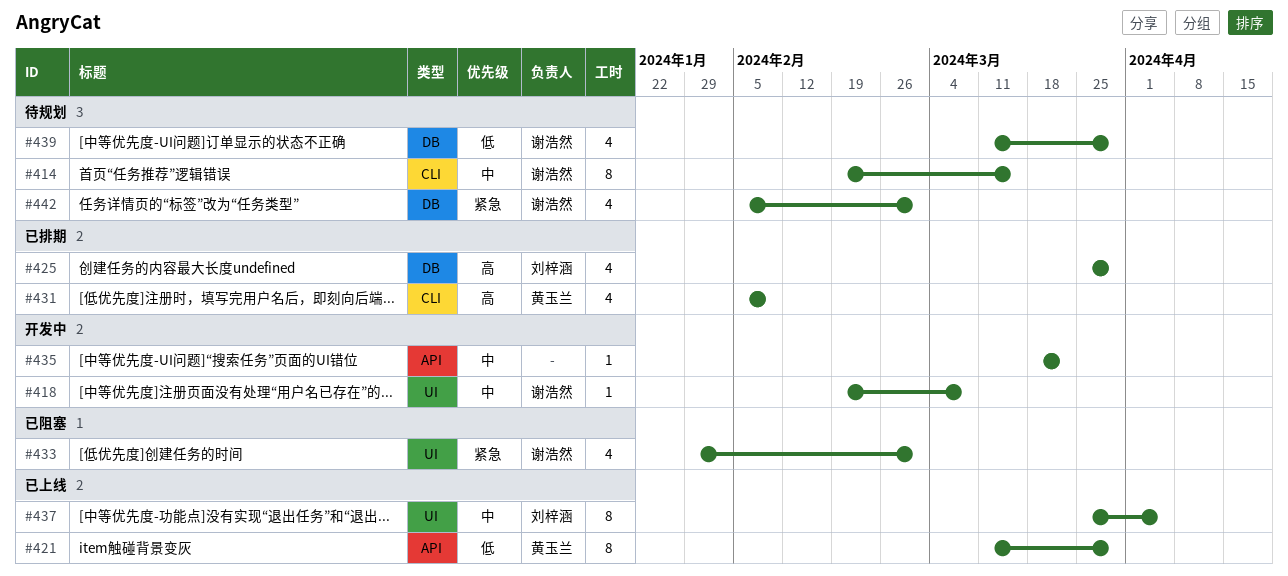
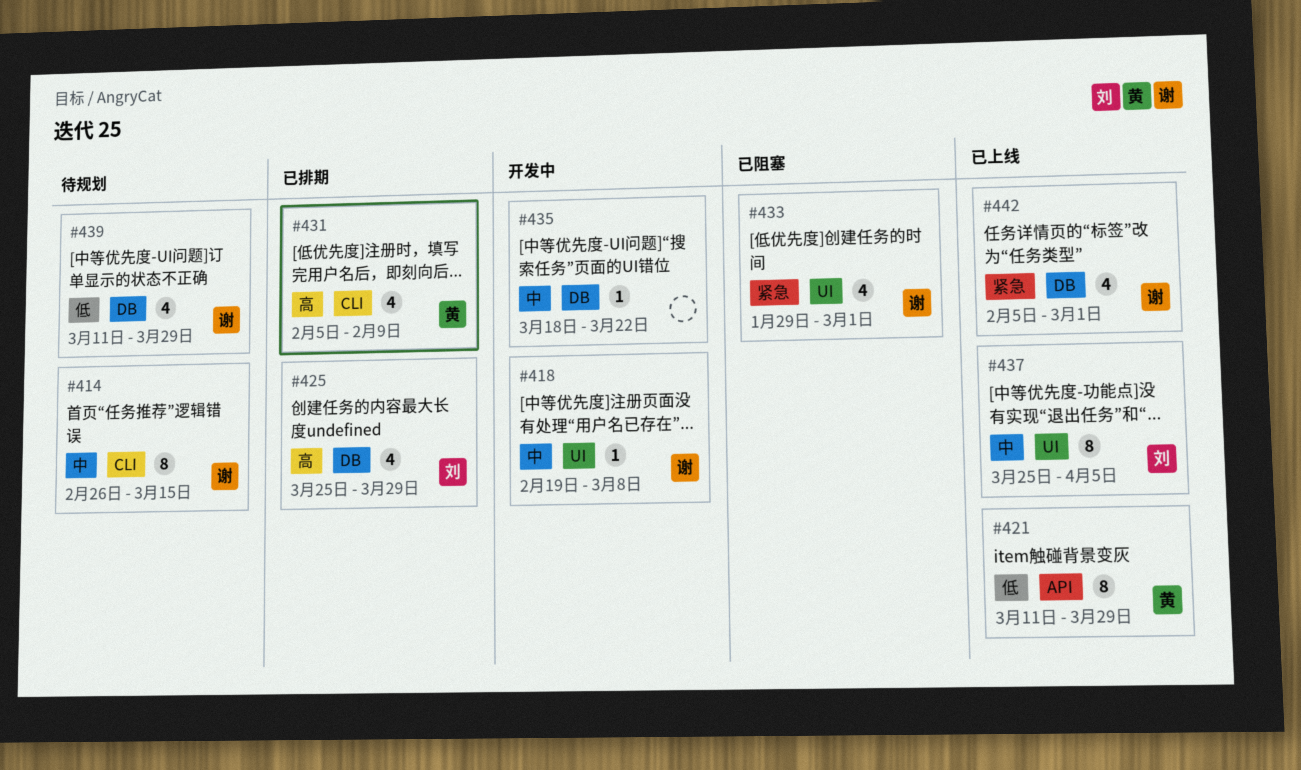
#414, start: Feb 19 -> Feb 26
#435, label: API -> DB
#442, status: 待规划 -> 已上线

